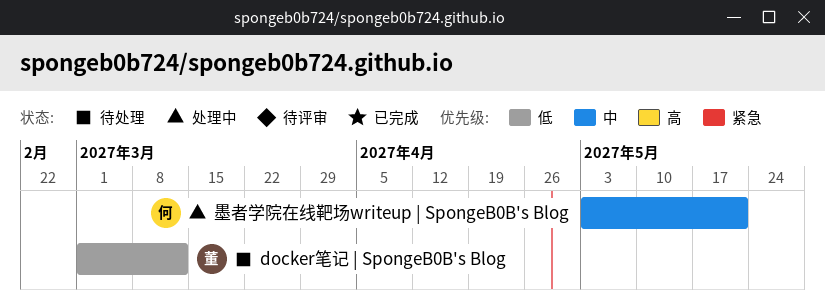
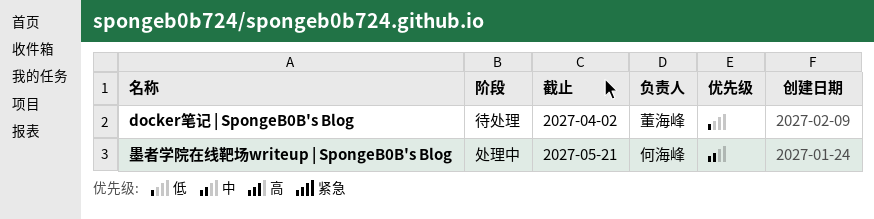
docker笔记 | SpongeB0B's Blog, due: Mar 12 -> Apr 2

